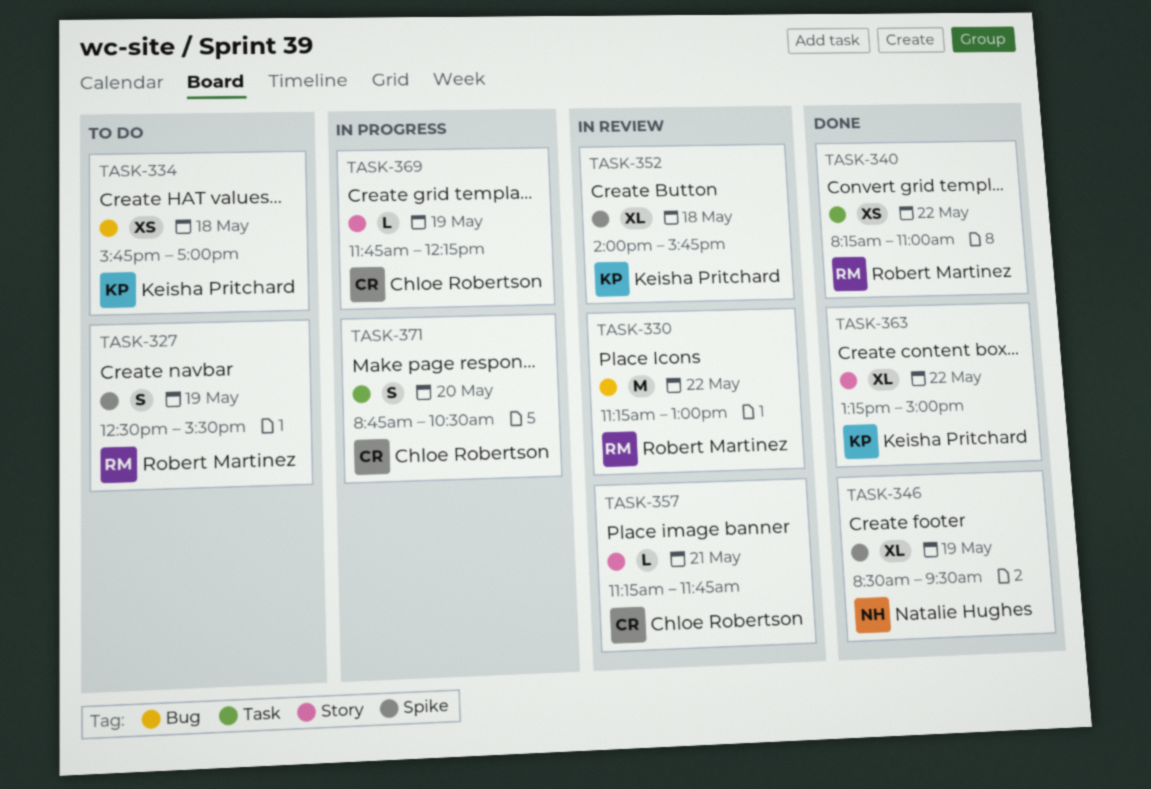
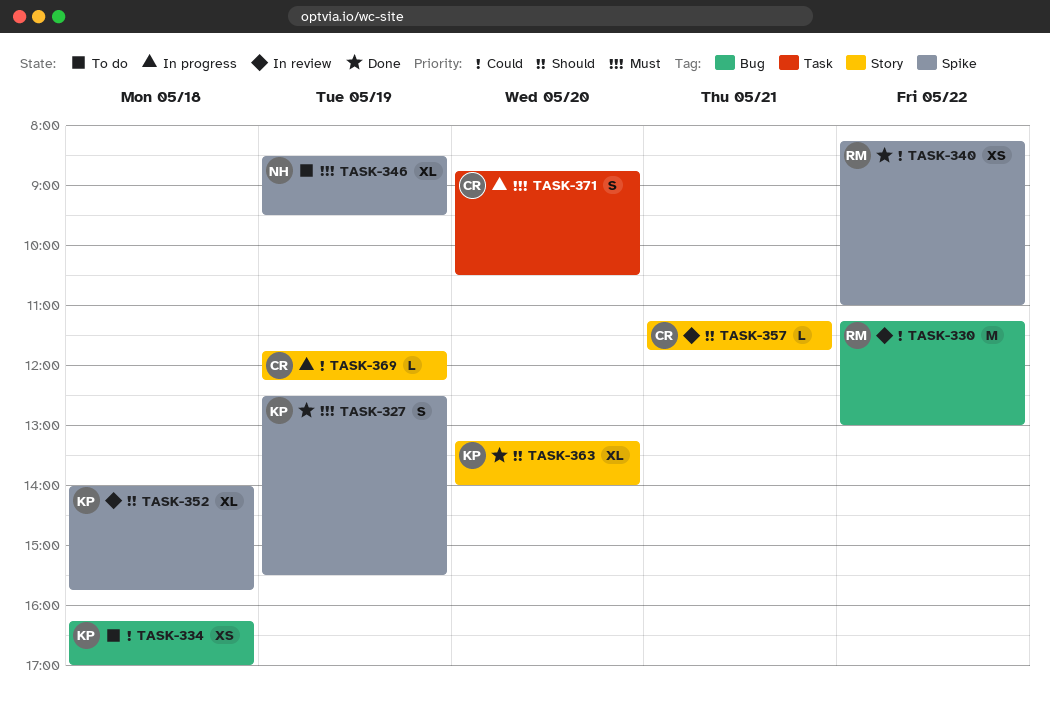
TASK-327, status: To do -> Done
TASK-327, owner: Robert Martinez -> Keisha Pritchard
TASK-334, begins: 15:45 -> 16:15
TASK-340, label: Task -> Spike
TASK-346, status: Done -> To do
TASK-363, day: May 22 -> May 20
TASK-363, ends: 15:00 -> 14:00

